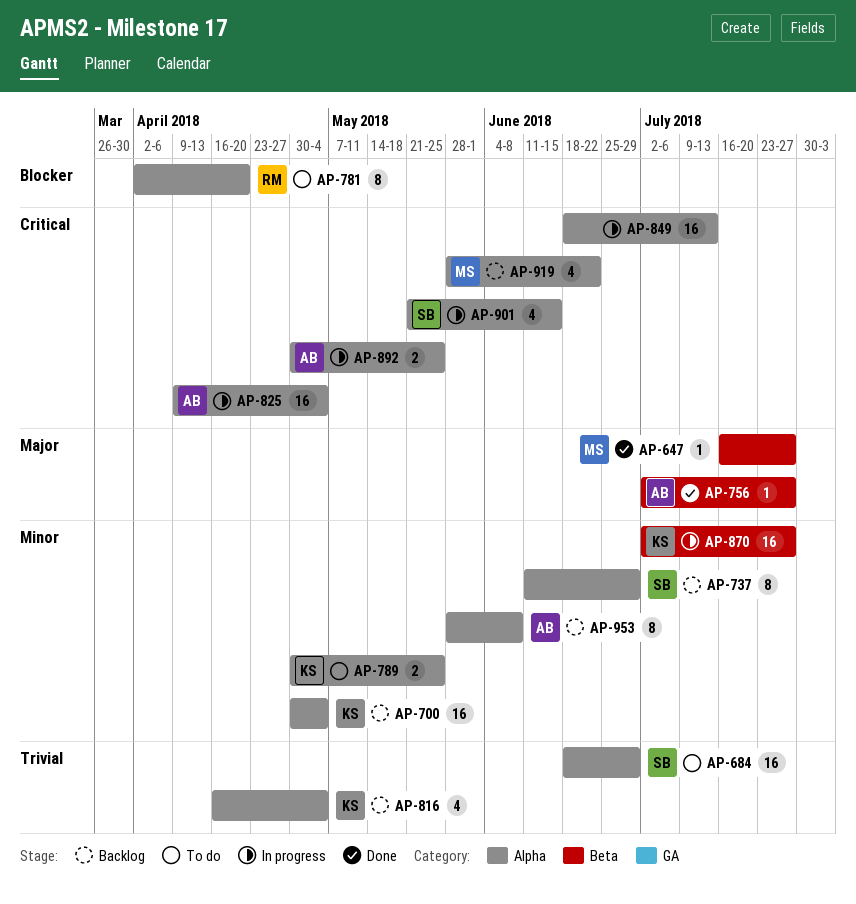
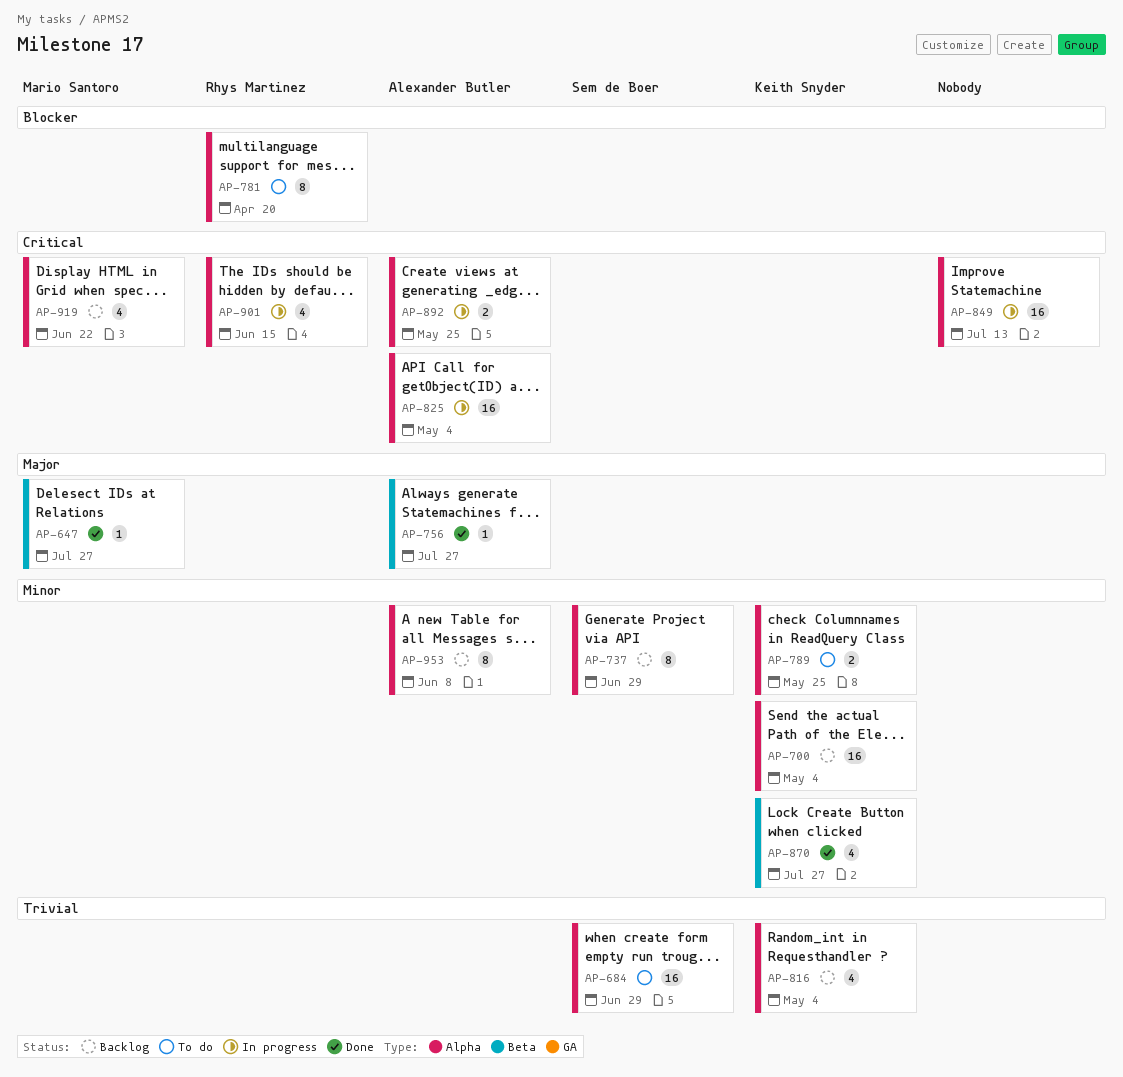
AP-870, status: In progress -> Done
AP-870, estimate: 16 -> 4
AP-901, owner: Sem de Boer -> Rhys Martinez

